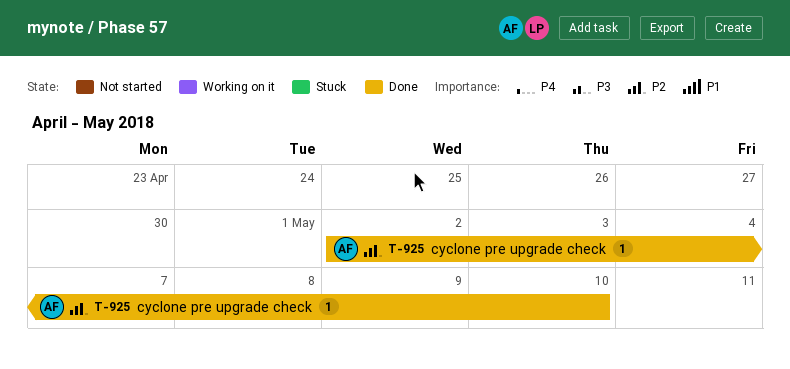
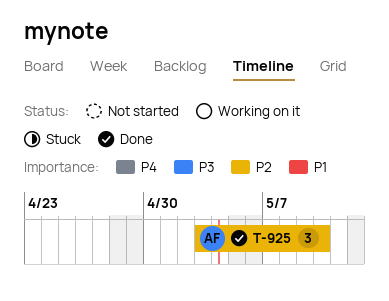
T-925, estimate: 1 -> 3
T-925, start: May 2 -> May 3

